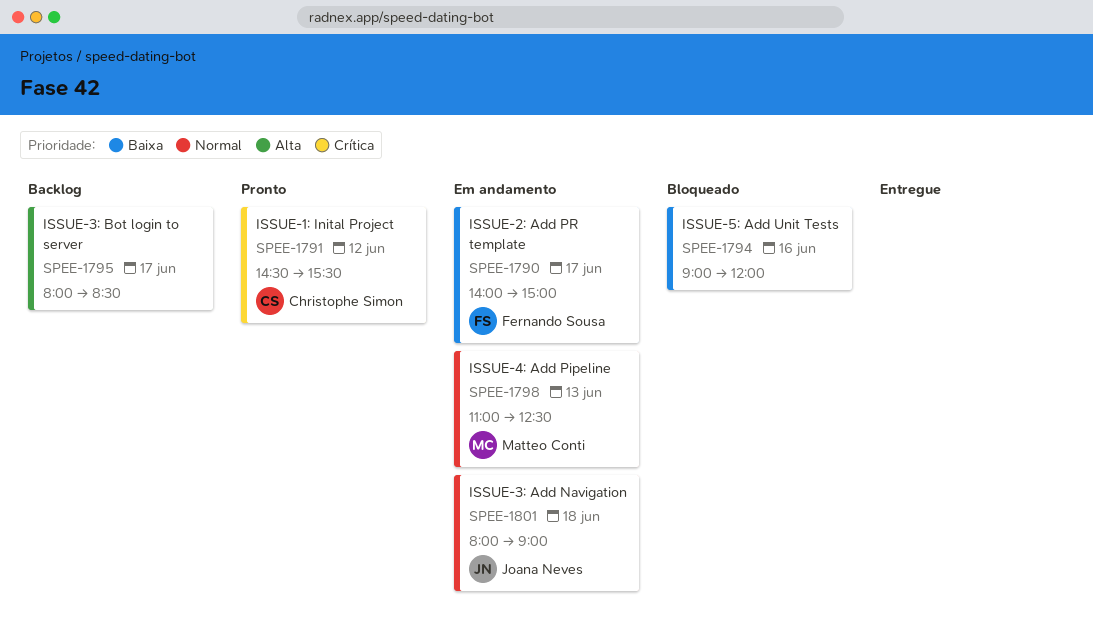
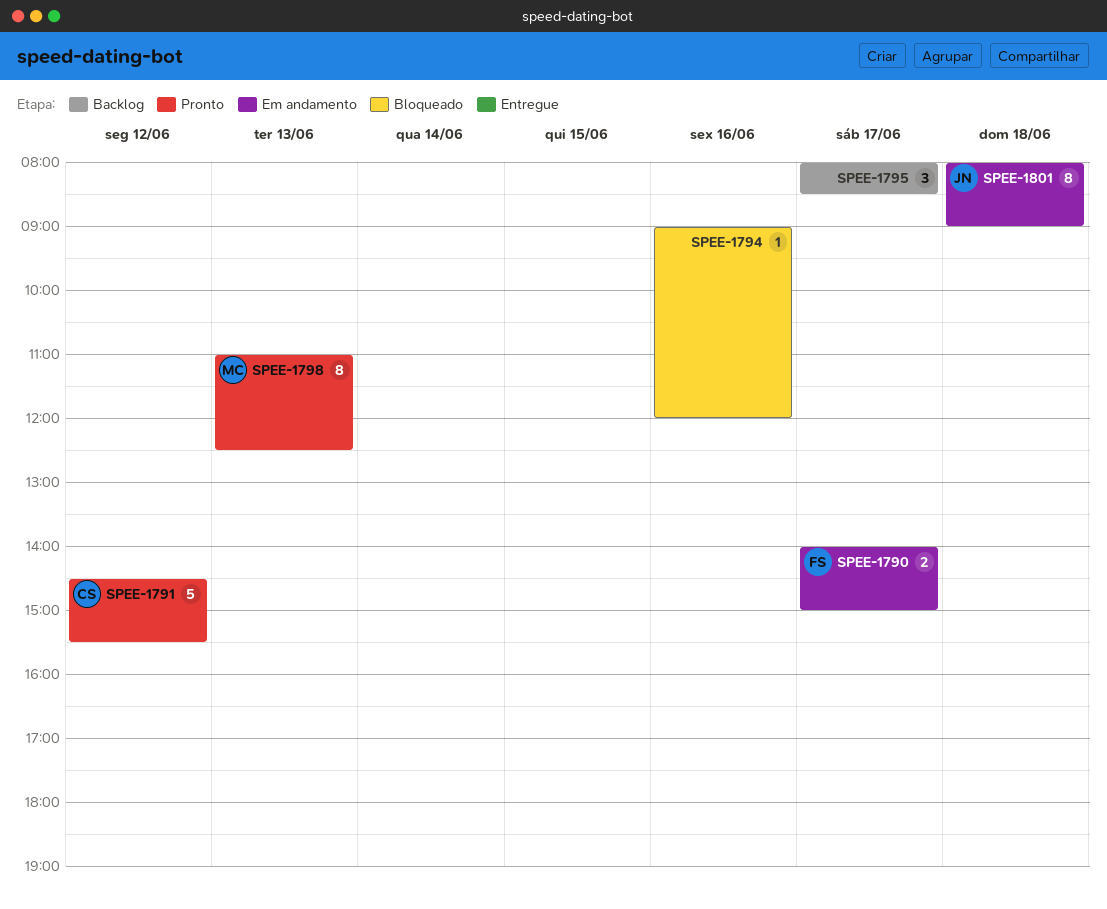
SPEE-1798, status: Em andamento -> Pronto

